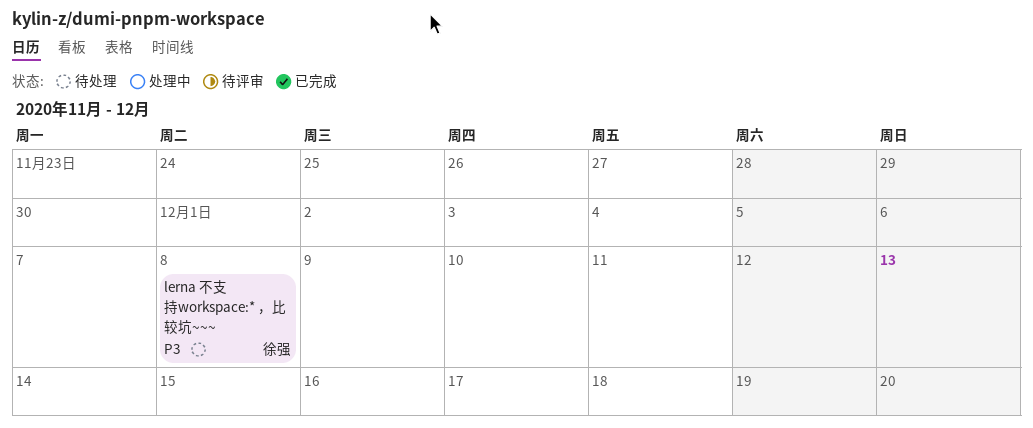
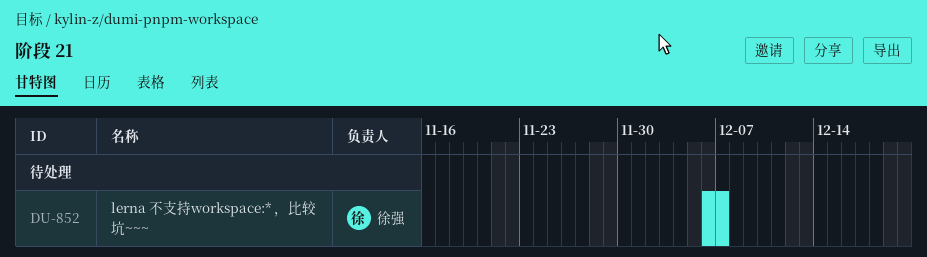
lerna 不支持workspace:* ，比较坑~~~, due: Dec 8 -> Dec 7

